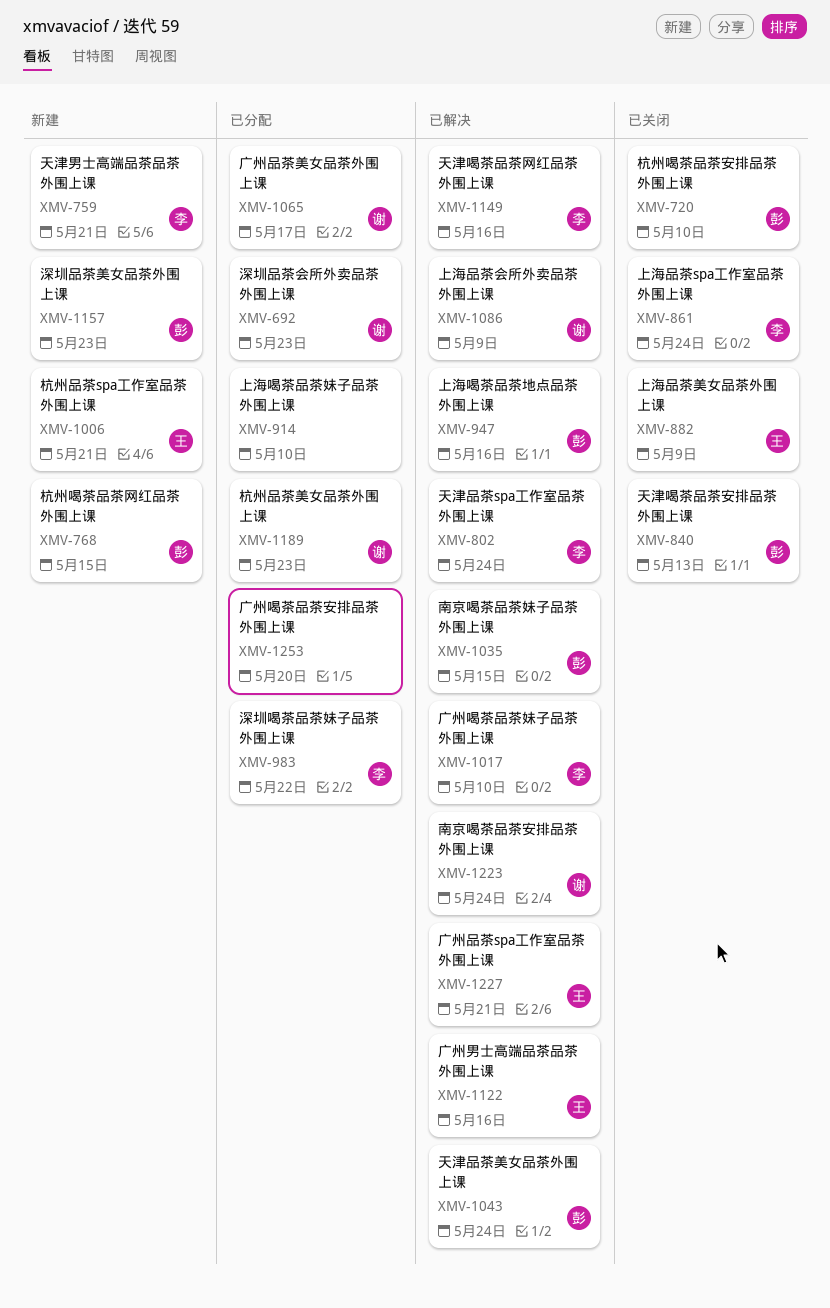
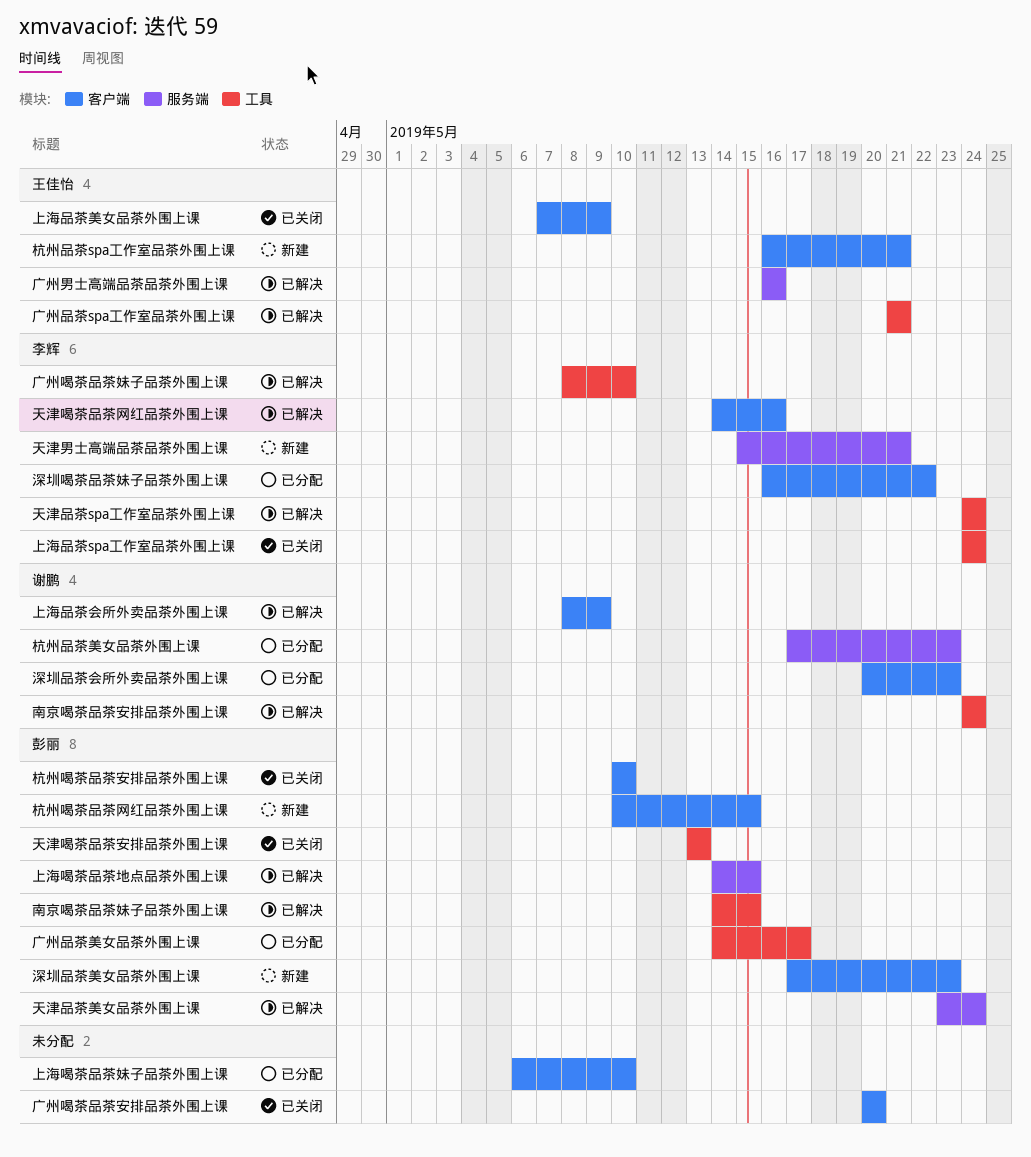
上海喝茶品茶地点品茶外围上课, due: May 16 -> May 15
广州品茶美女品茶外围上课, owner: 谢鹏 -> 彭丽
广州喝茶品茶安排品茶外围上课, status: 已分配 -> 已关闭

